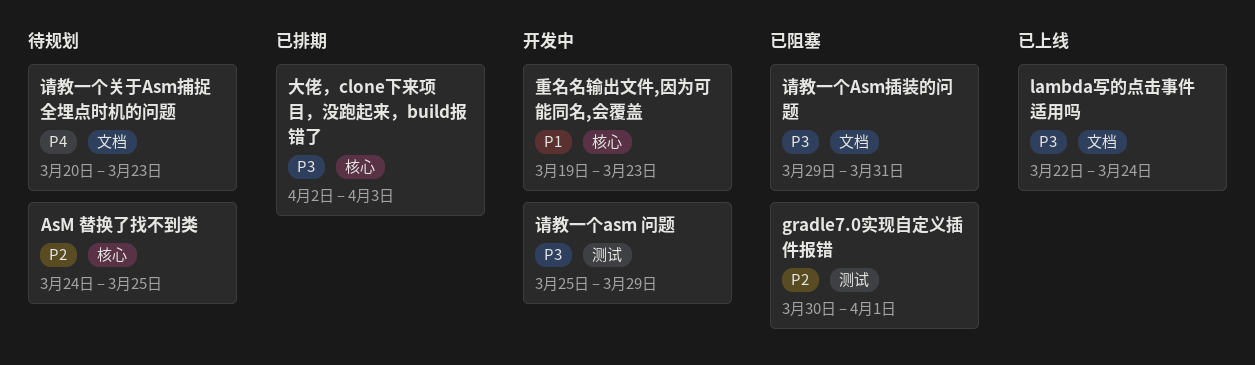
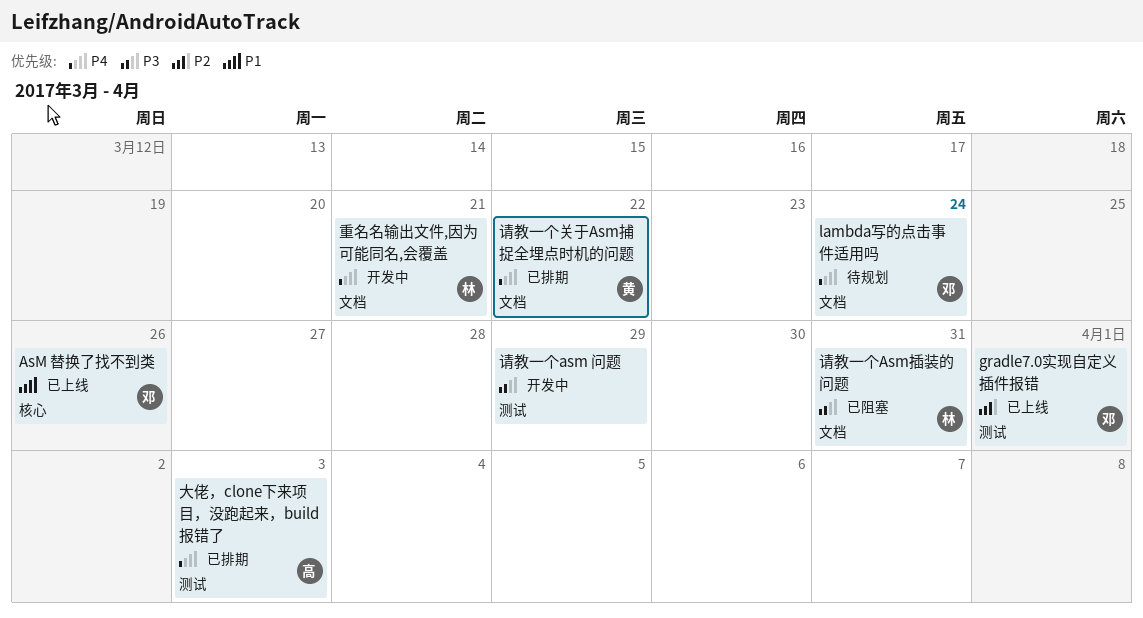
AsM 替换了找不到类, status: 待规划 -> 已上线
AsM 替换了找不到类, priority: P2 -> P1
AsM 替换了找不到类, due: Mar 25 -> Mar 26
gradle7.0实现自定义插件报错, status: 已阻塞 -> 已上线
lambda写的点击事件适用吗, status: 已上线 -> 待规划
lambda写的点击事件适用吗, priority: P3 -> P4
大佬，clone下来项目，没跑起来，build报错了, priority: P3 -> P4
大佬，clone下来项目，没跑起来，build报错了, label: 核心 -> 测试
请教一个关于Asm捕捉全埋点时机的问题, status: 待规划 -> 已排期
请教一个关于Asm捕捉全埋点时机的问题, due: Mar 23 -> Mar 22
重名名输出文件,因为可能同名,会覆盖, priority: P1 -> P4
重名名输出文件,因为可能同名,会覆盖, label: 核心 -> 文档
重名名输出文件,因为可能同名,会覆盖, due: Mar 23 -> Mar 21

